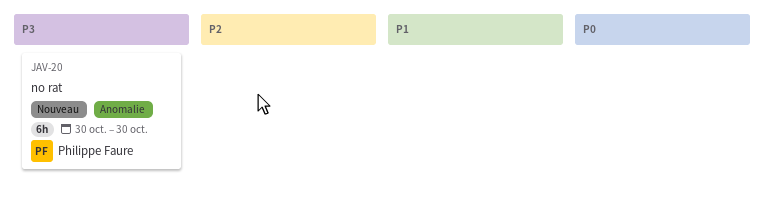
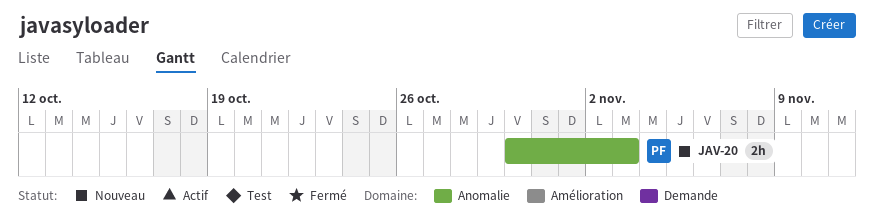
JAV-20, estimate: 6h -> 2h
JAV-20, due: Oct 30 -> Nov 3

